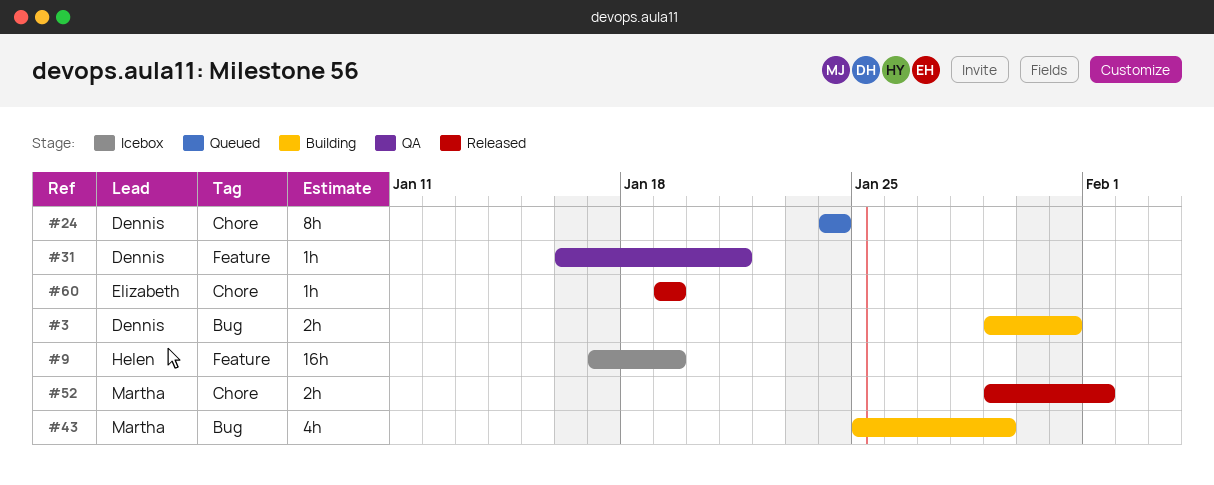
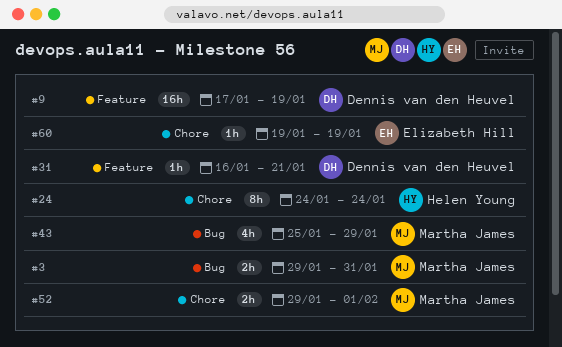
#3, owner: Dennis van den Heuvel -> Martha James
#9, owner: Helen Young -> Dennis van den Heuvel
#24, owner: Dennis van den Heuvel -> Helen Young

